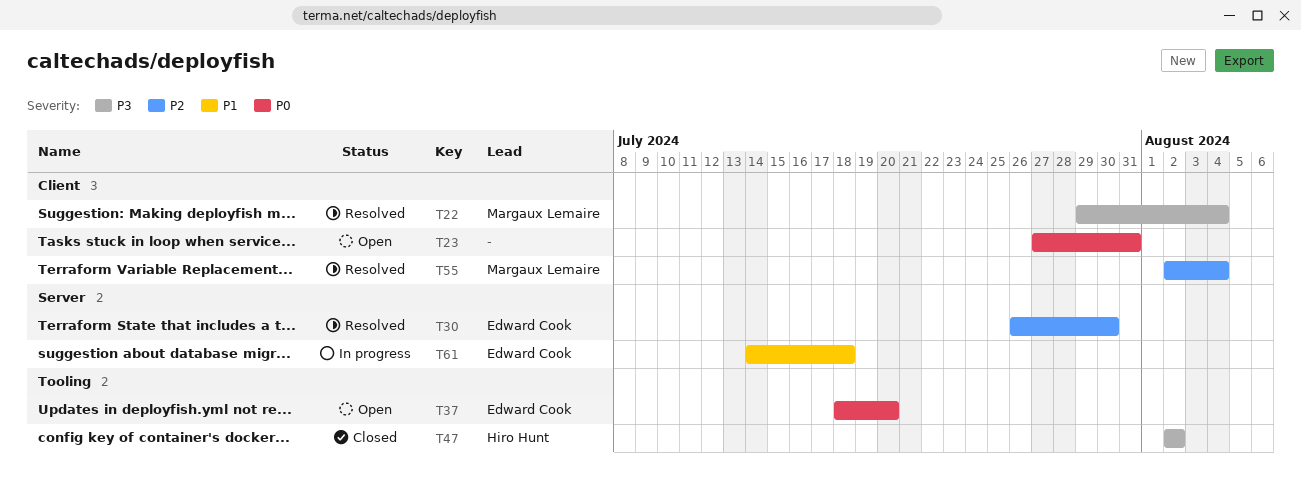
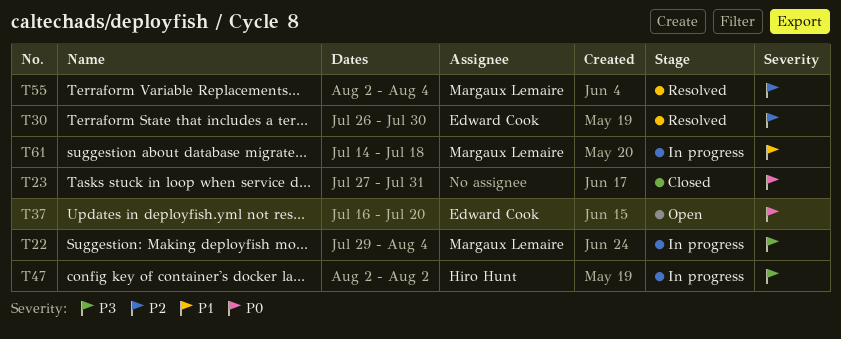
T22, status: Resolved -> In progress
T23, status: Open -> Closed
T37, start: Jul 18 -> Jul 16
T47, status: Closed -> In progress
T61, owner: Edward Cook -> Margaux Lemaire

